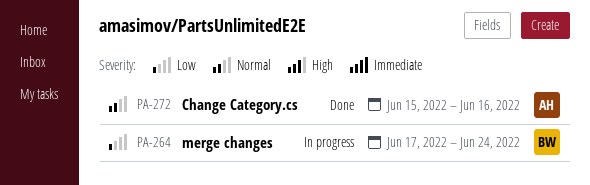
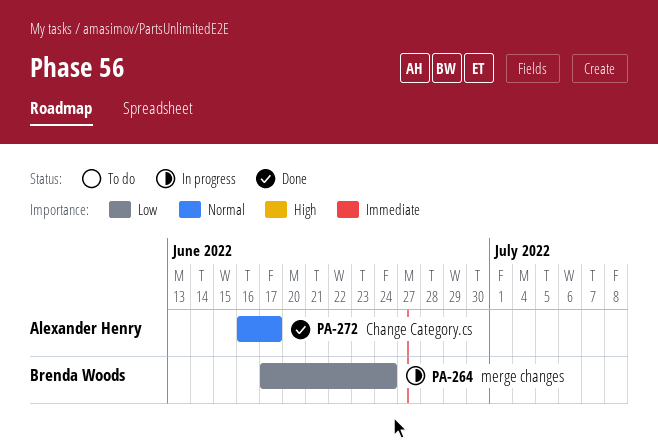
PA-272, start: Jun 15 -> Jun 16
PA-272, due: Jun 16 -> Jun 17

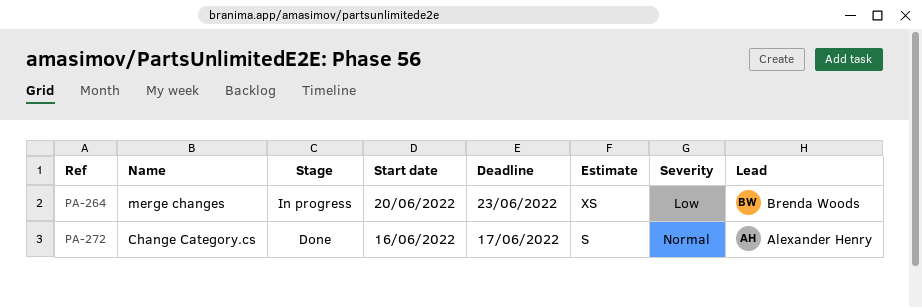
PA-264, start: Jun 17 -> Jun 20
PA-264, due: Jun 24 -> Jun 23

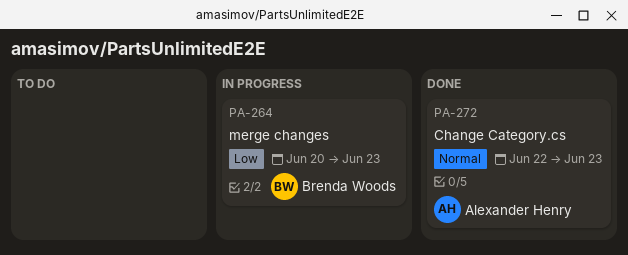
PA-272, start: Jun 16 -> Jun 22
PA-272, due: Jun 17 -> Jun 23

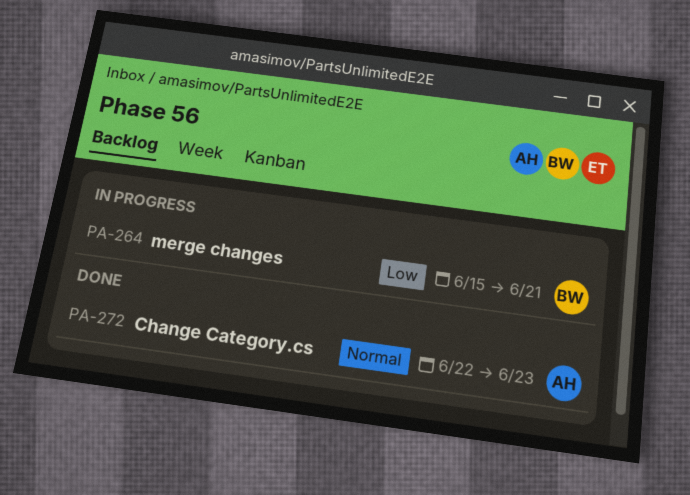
PA-264, start: Jun 20 -> Jun 15
PA-264, due: Jun 23 -> Jun 21

